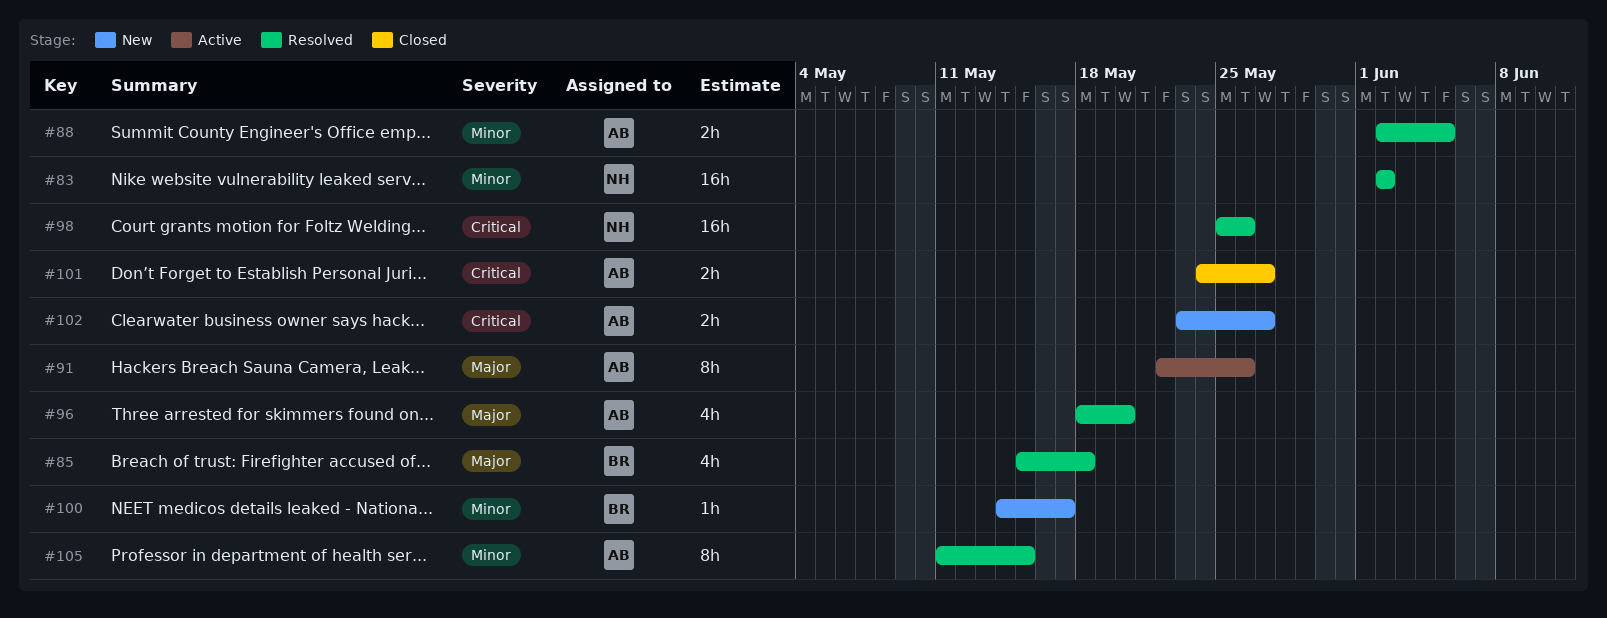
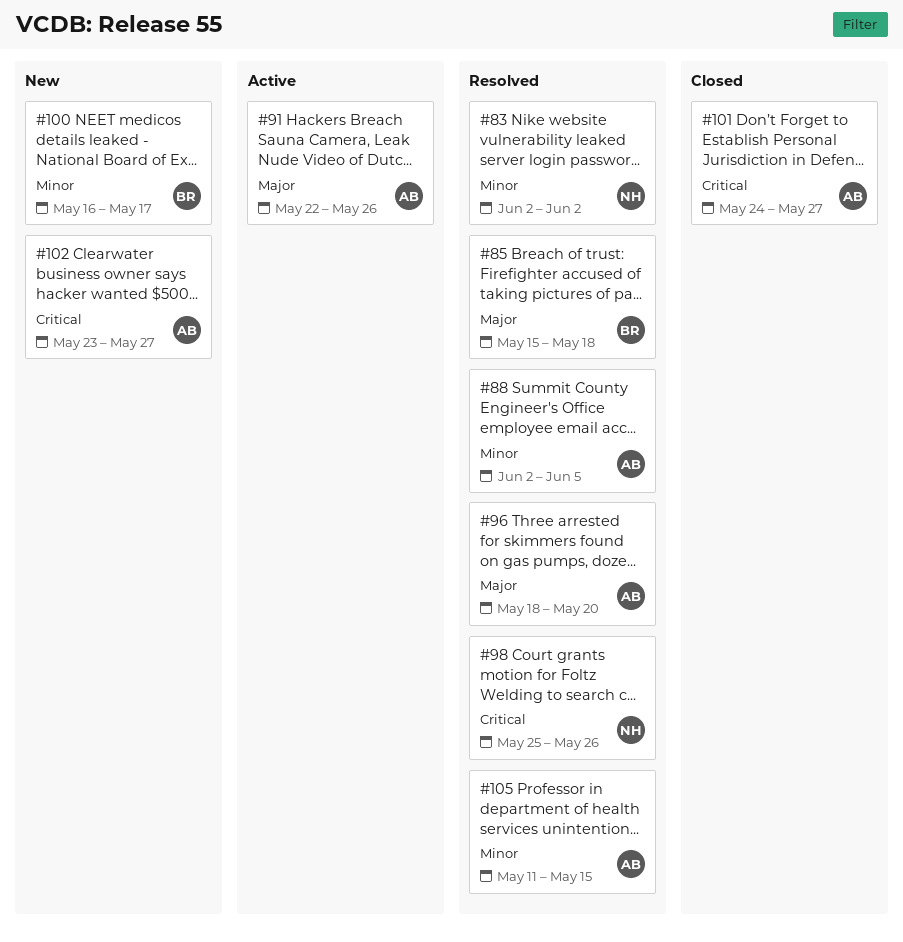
#100, start: May 14 -> May 16

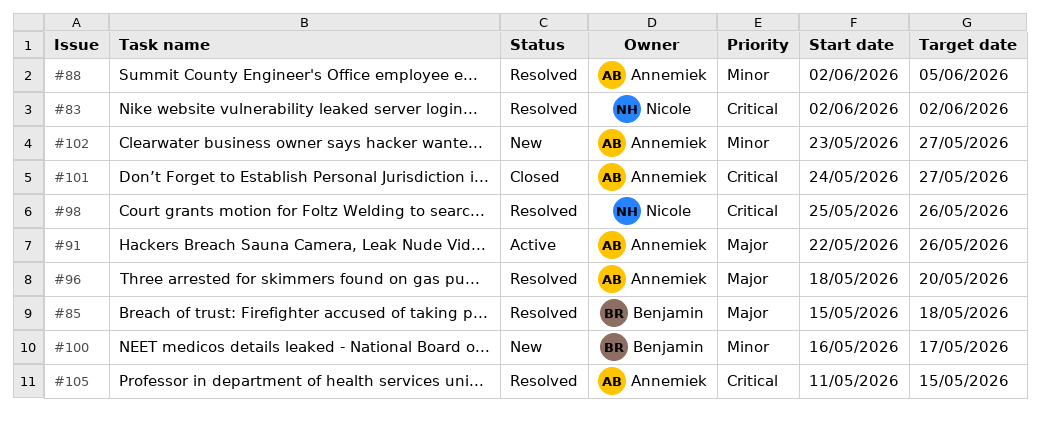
#83, priority: Minor -> Critical
#102, priority: Critical -> Minor
#105, priority: Minor -> Critical

